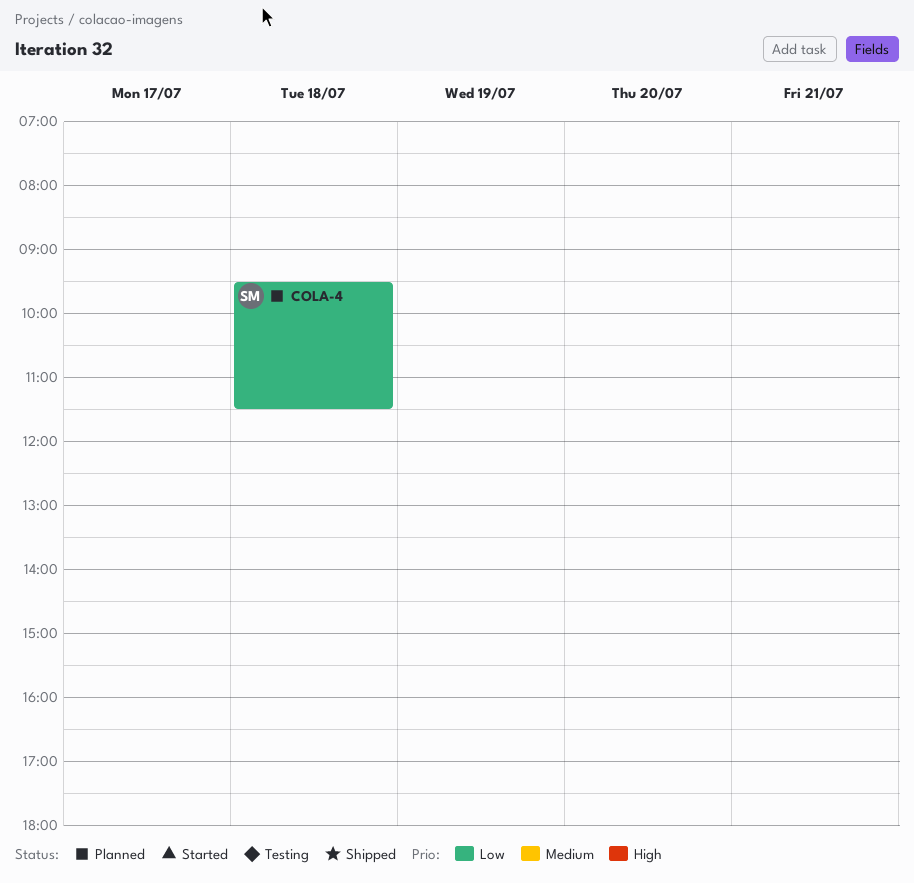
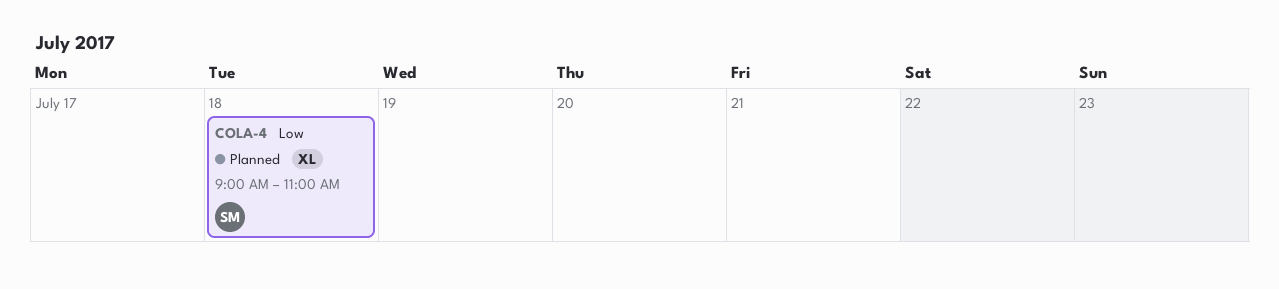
COLA-4, begins: 09:30 -> 09:00
COLA-4, ends: 11:30 -> 11:00

